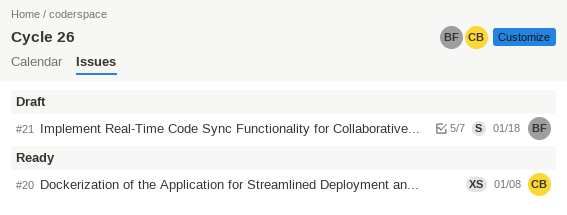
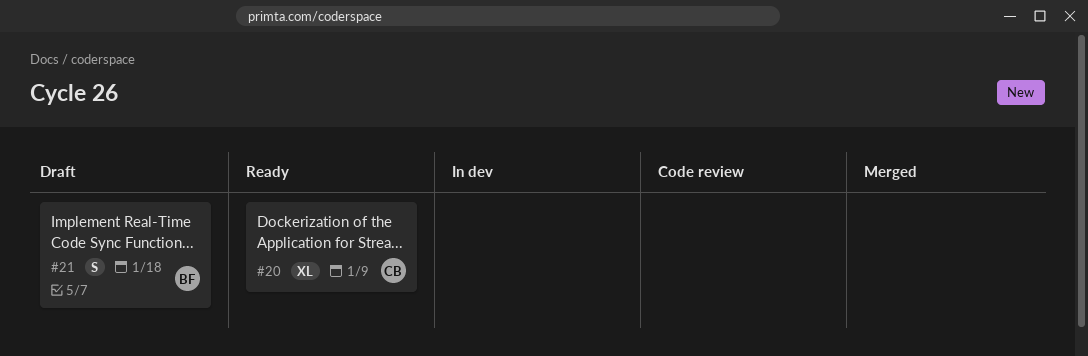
#20, estimate: XS -> XL
#20, due: Jan 8 -> Jan 9

